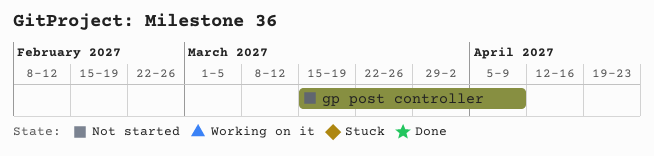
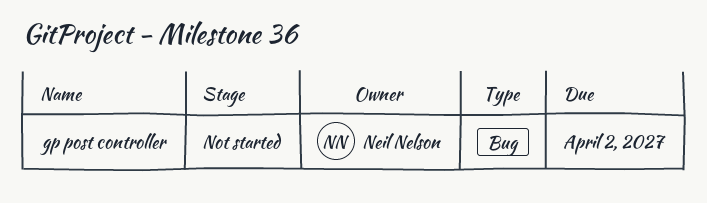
gp post controller, due: Apr 9 -> Apr 2

